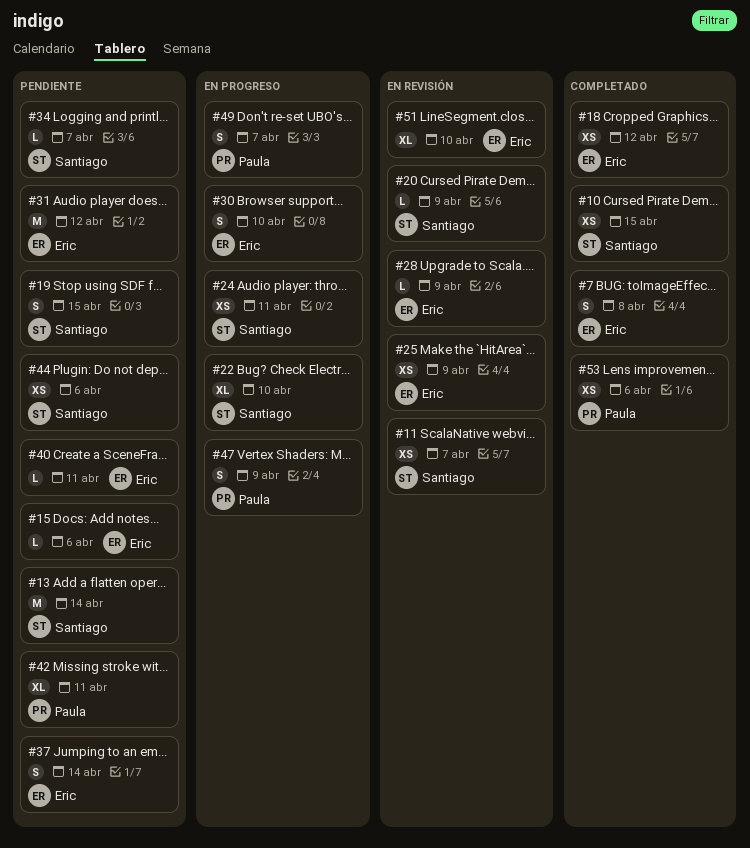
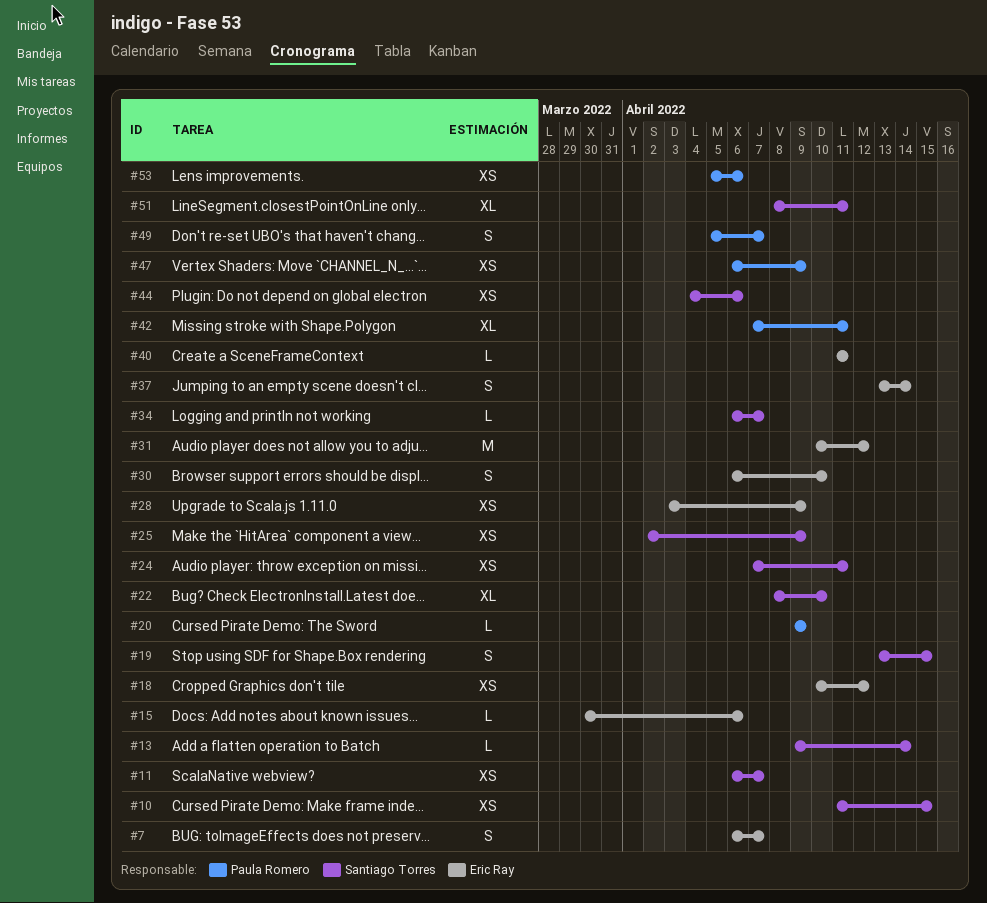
#7, due: Apr 8 -> Apr 7
#13, estimate: M -> L
#20, owner: Santiago Torres -> Paula Romero
#25, owner: Eric Ray -> Santiago Torres
#28, estimate: L -> XS
#47, estimate: S -> XS
#51, owner: Eric Ray -> Santiago Torres
#51, due: Apr 10 -> Apr 11

